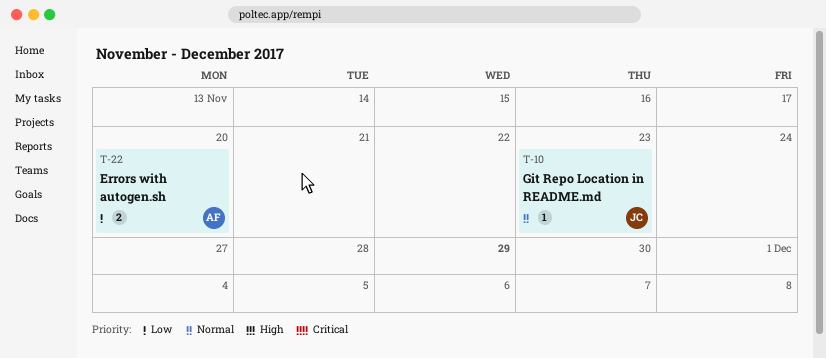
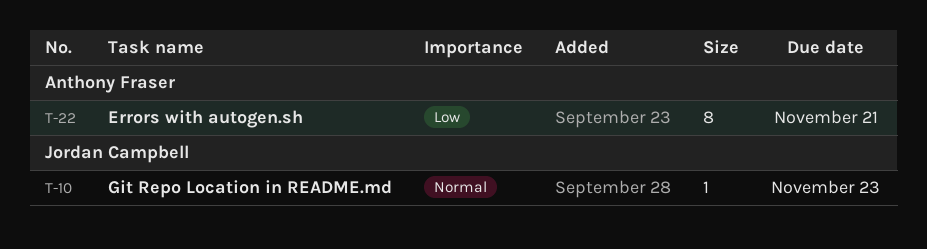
T-22, estimate: 2 -> 8
T-22, due: Nov 20 -> Nov 21

